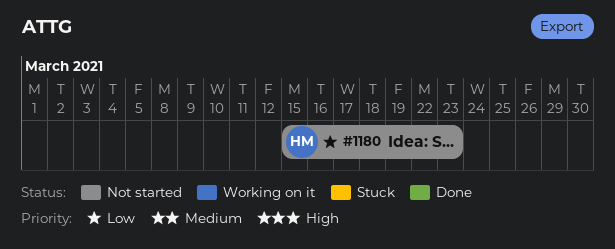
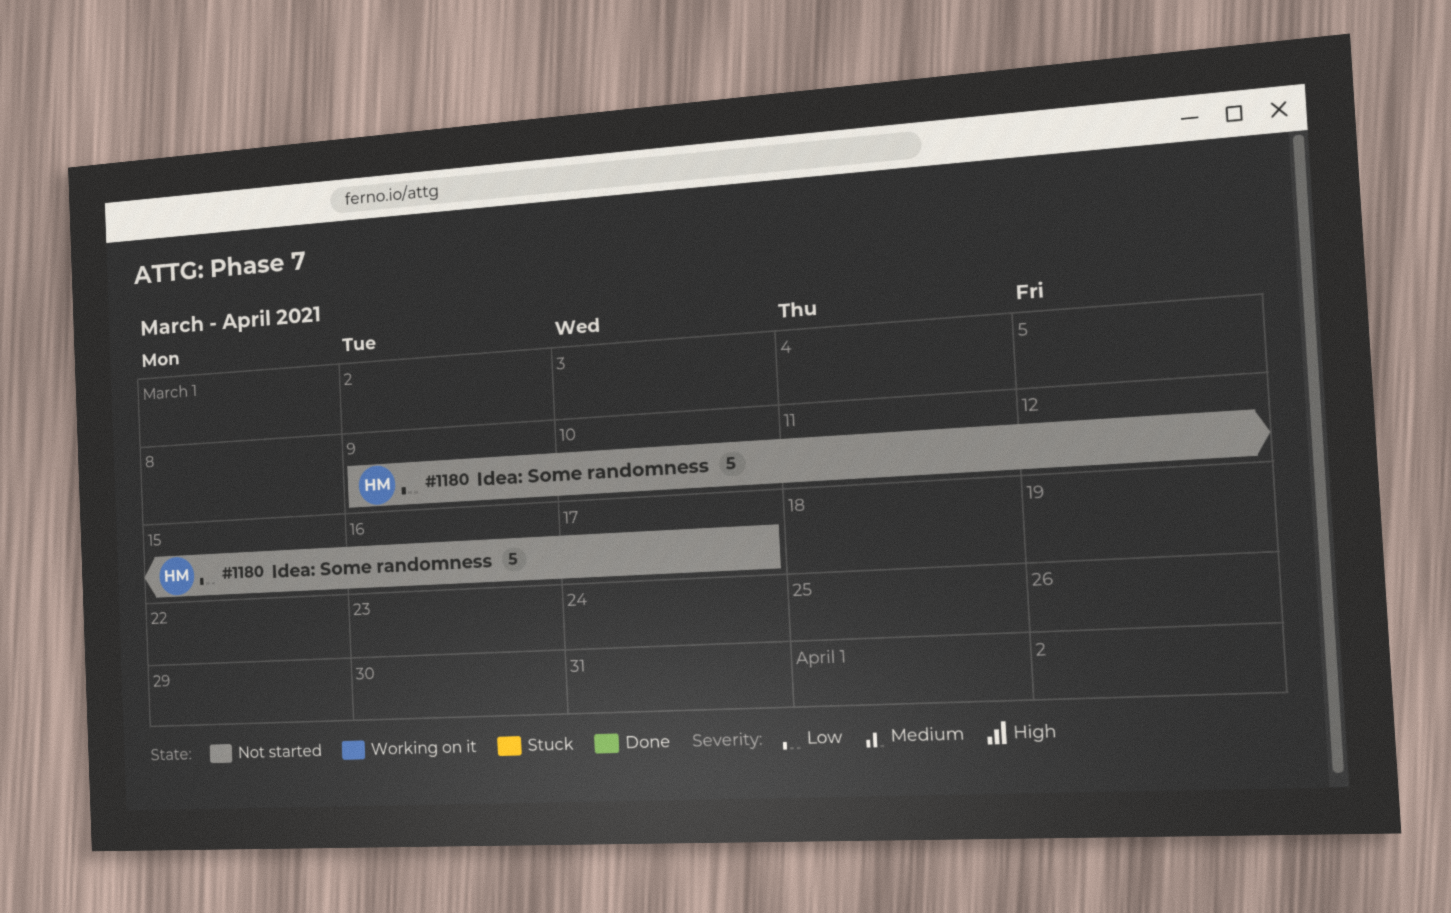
#1180, start: Mar 15 -> Mar 9
#1180, due: Mar 23 -> Mar 17

